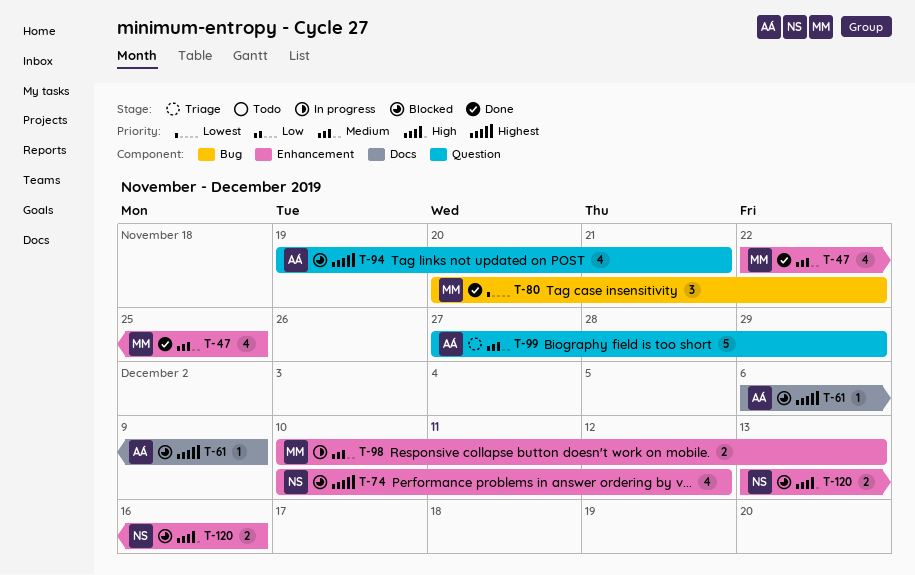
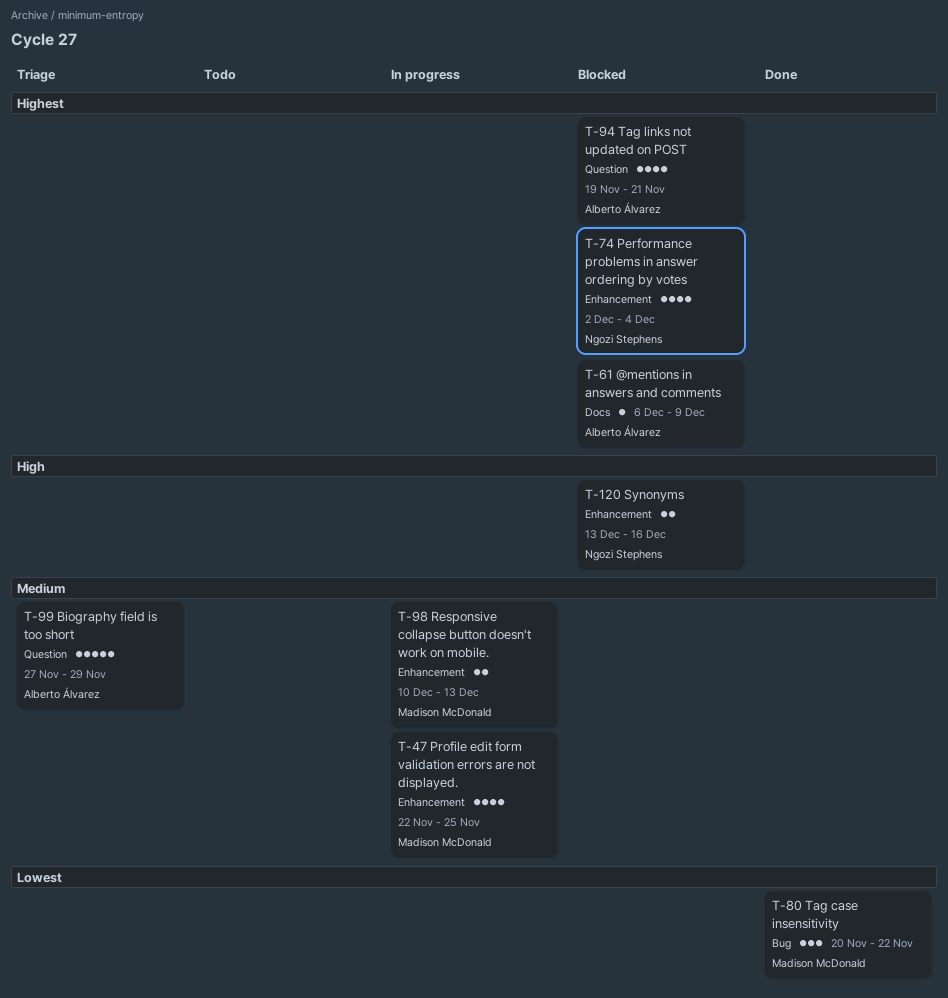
T-47, status: Done -> In progress
T-74, start: Dec 10 -> Dec 2
T-74, due: Dec 12 -> Dec 4

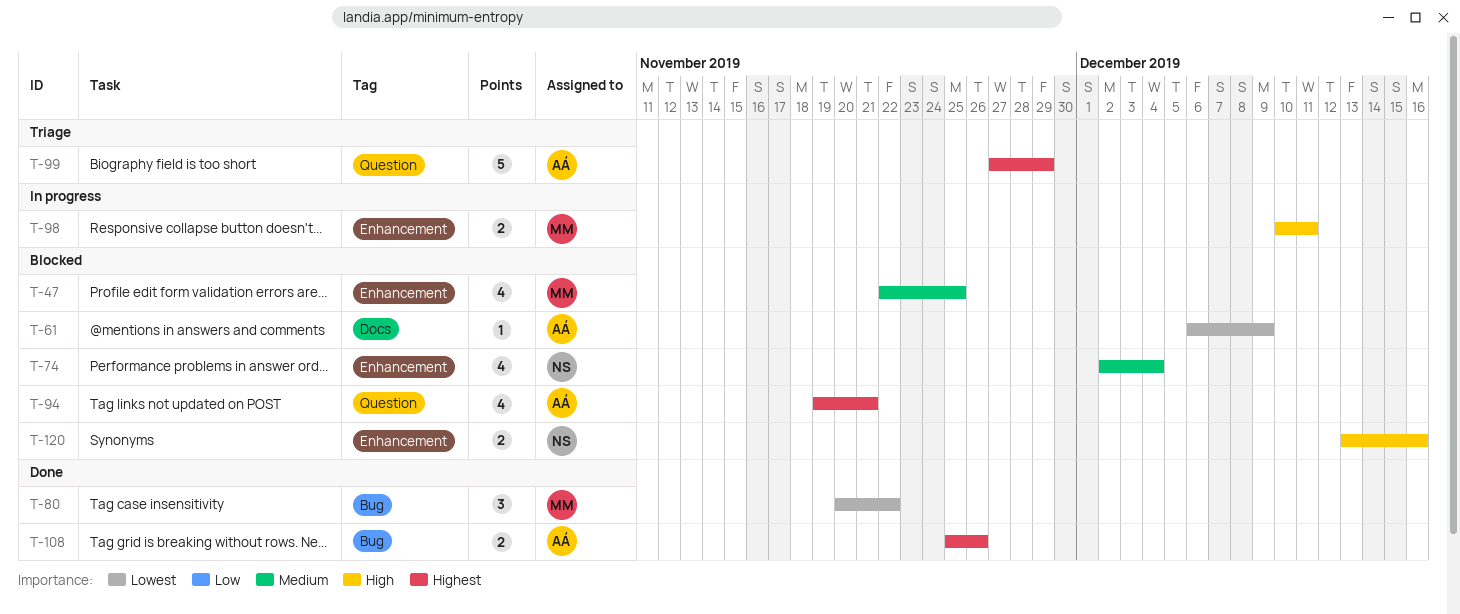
T-47, status: In progress -> Blocked
T-61, priority: Highest -> Lowest
T-74, priority: Highest -> Medium
T-98, priority: Medium -> High
T-98, due: Dec 13 -> Dec 11
T-99, priority: Medium -> Highest
T-108: none -> present

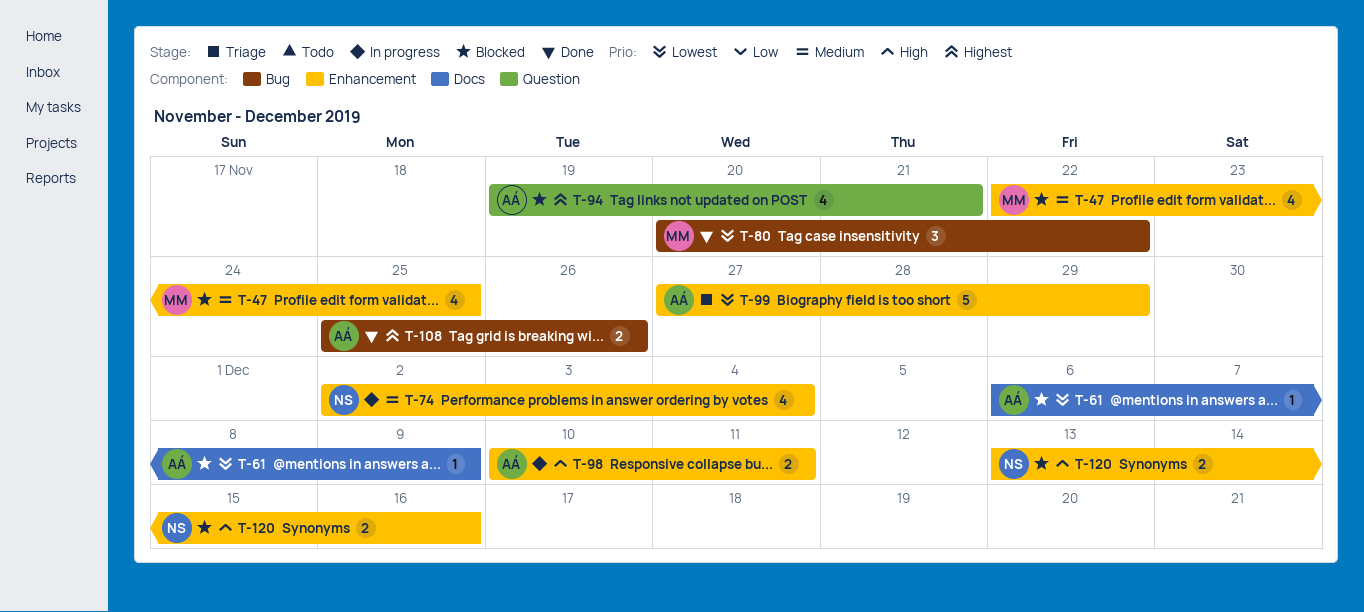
T-74, status: Blocked -> In progress
T-98, owner: MM -> AÁ
T-99, priority: Highest -> Lowest
T-99, label: Question -> Enhancement

